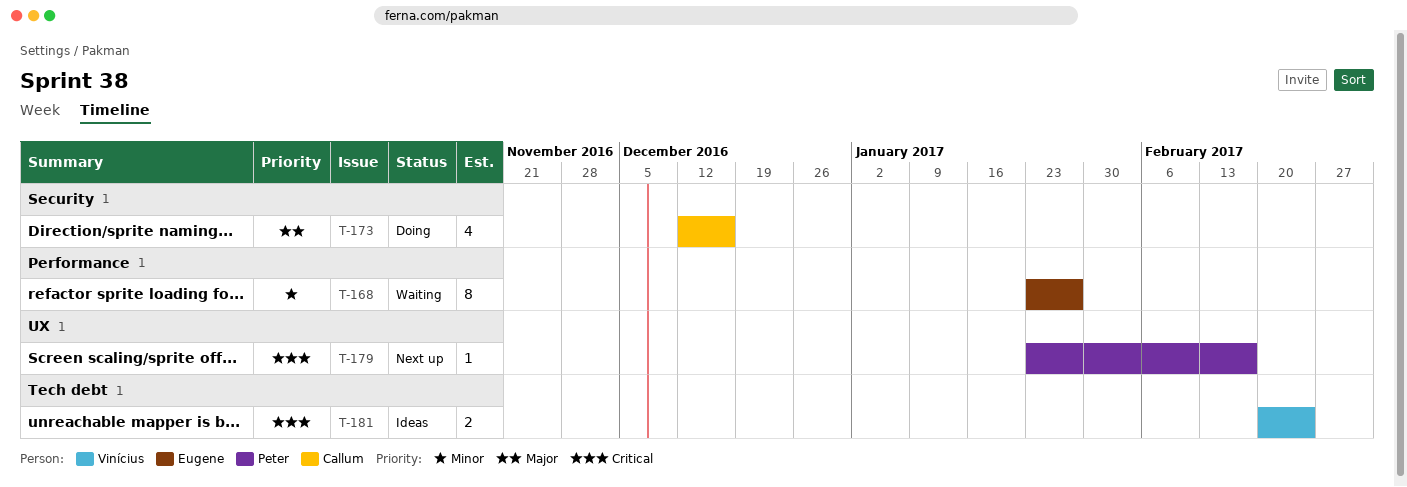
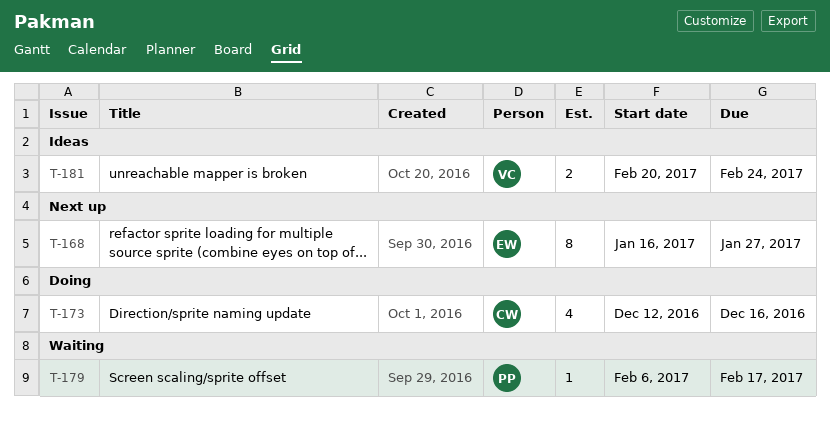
T-168, status: Waiting -> Next up
T-168, start: Jan 23 -> Jan 16
T-179, status: Next up -> Waiting
T-179, start: Jan 23 -> Feb 6

